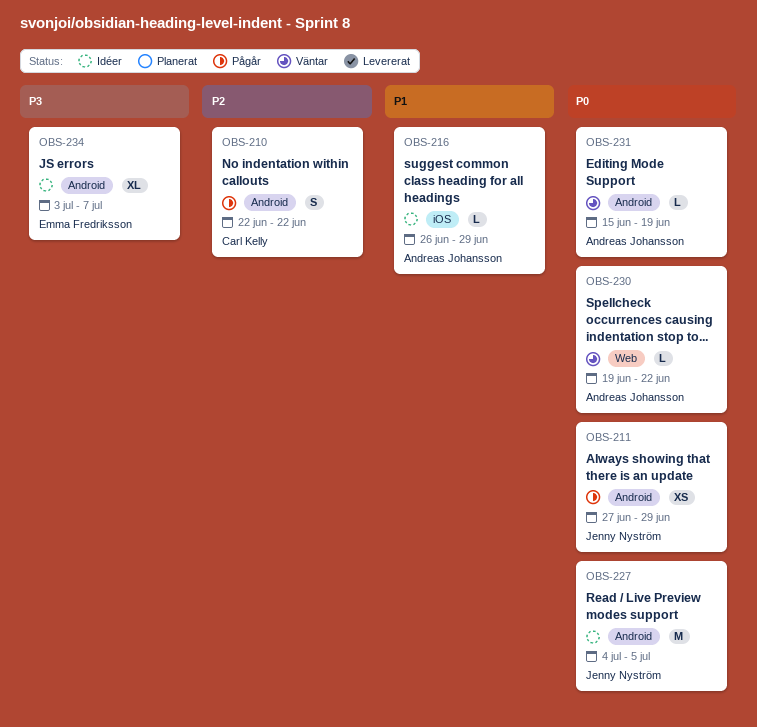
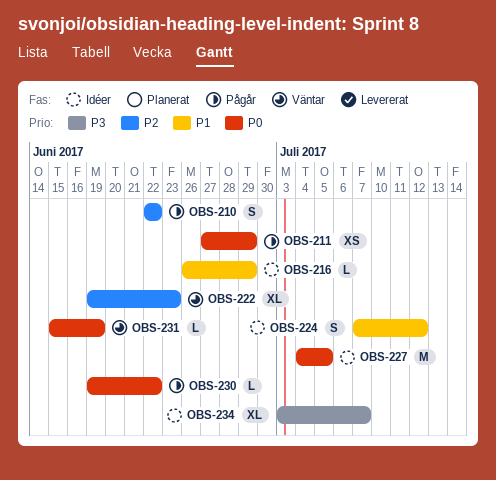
OBS-222: none -> present
OBS-224: none -> present
OBS-230, status: Väntar -> Pågår

